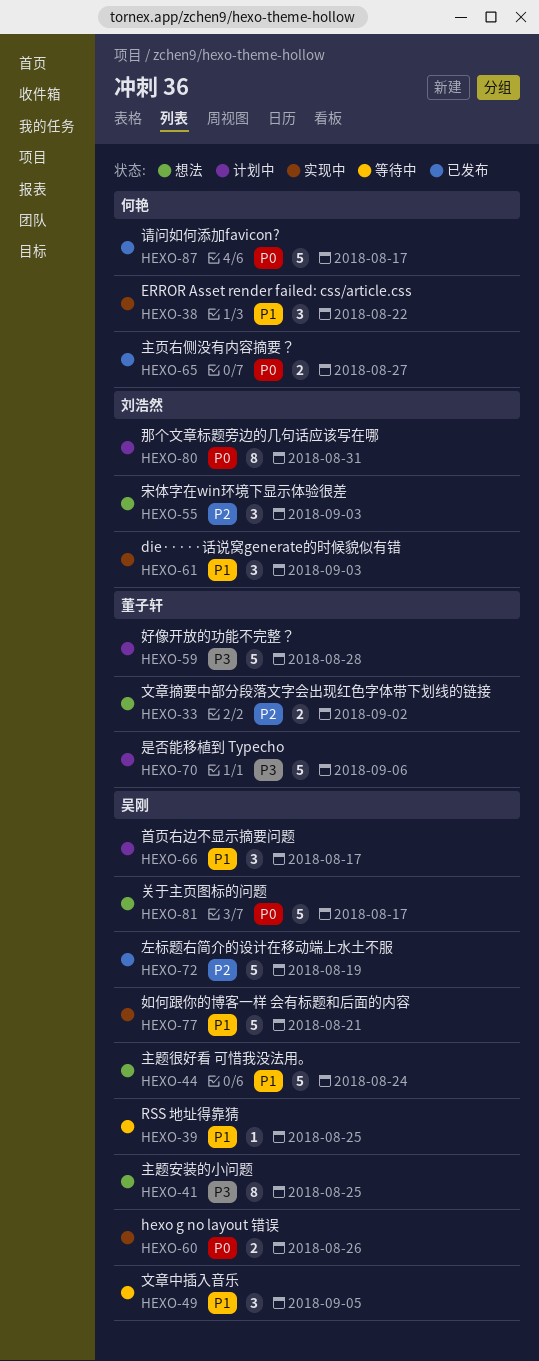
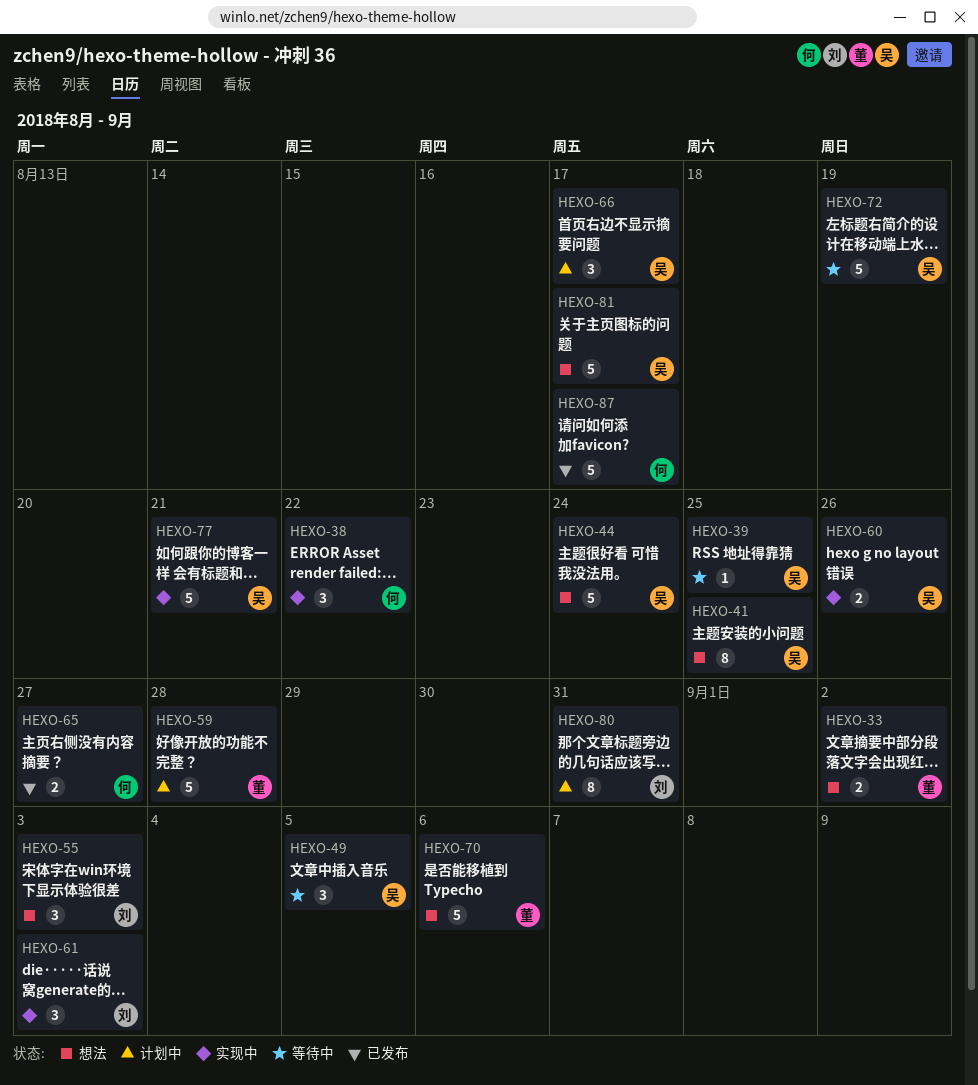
HEXO-70, status: 计划中 -> 想法
HEXO-72, status: 已发布 -> 等待中

